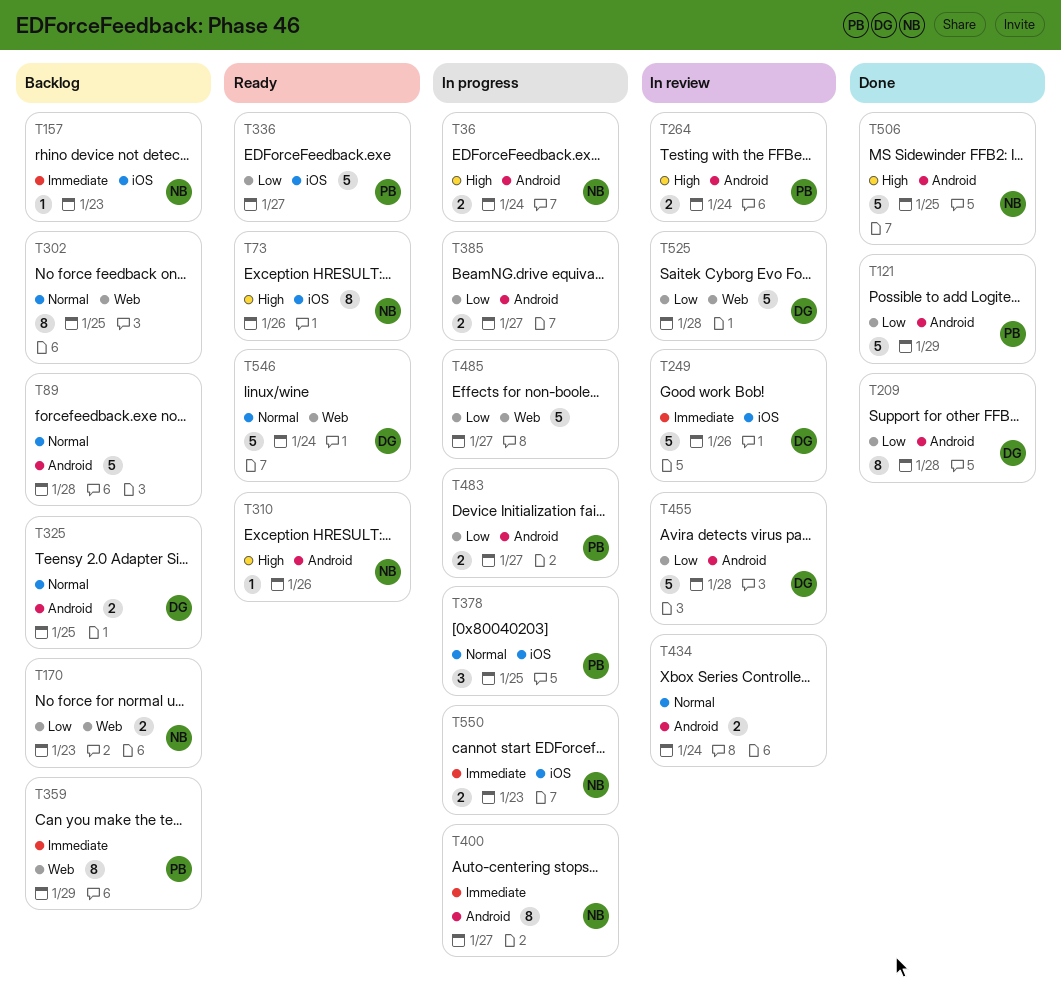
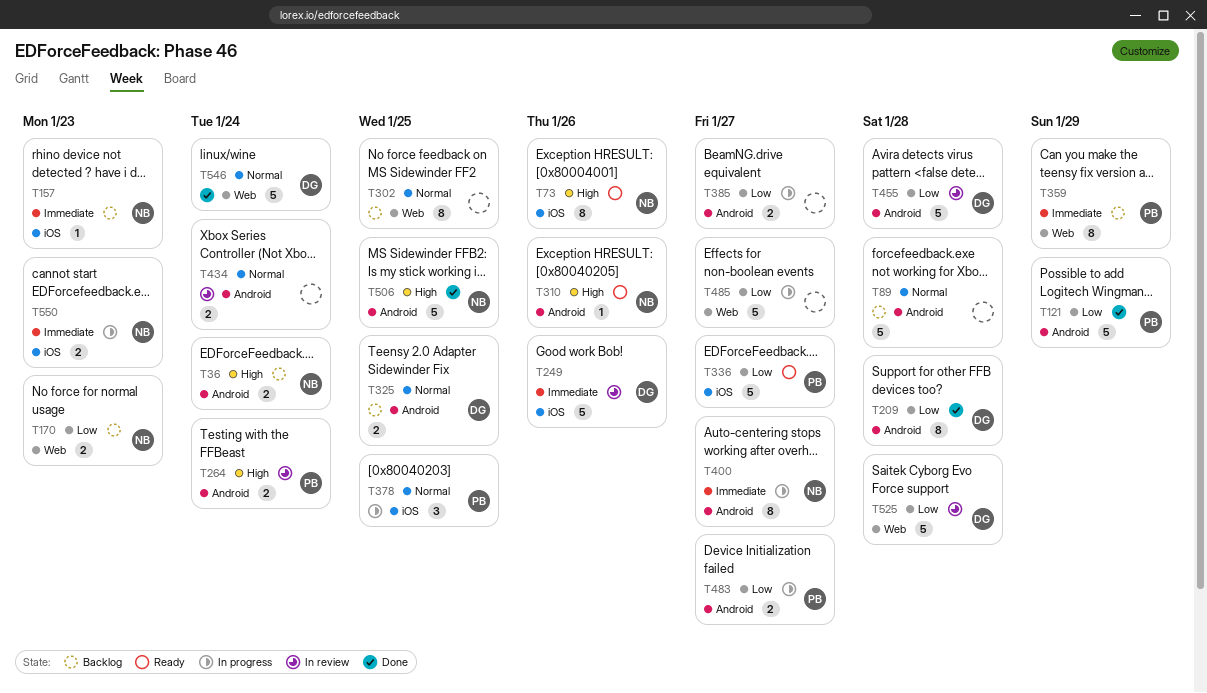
T36, status: In progress -> Backlog
T546, status: Ready -> Done

